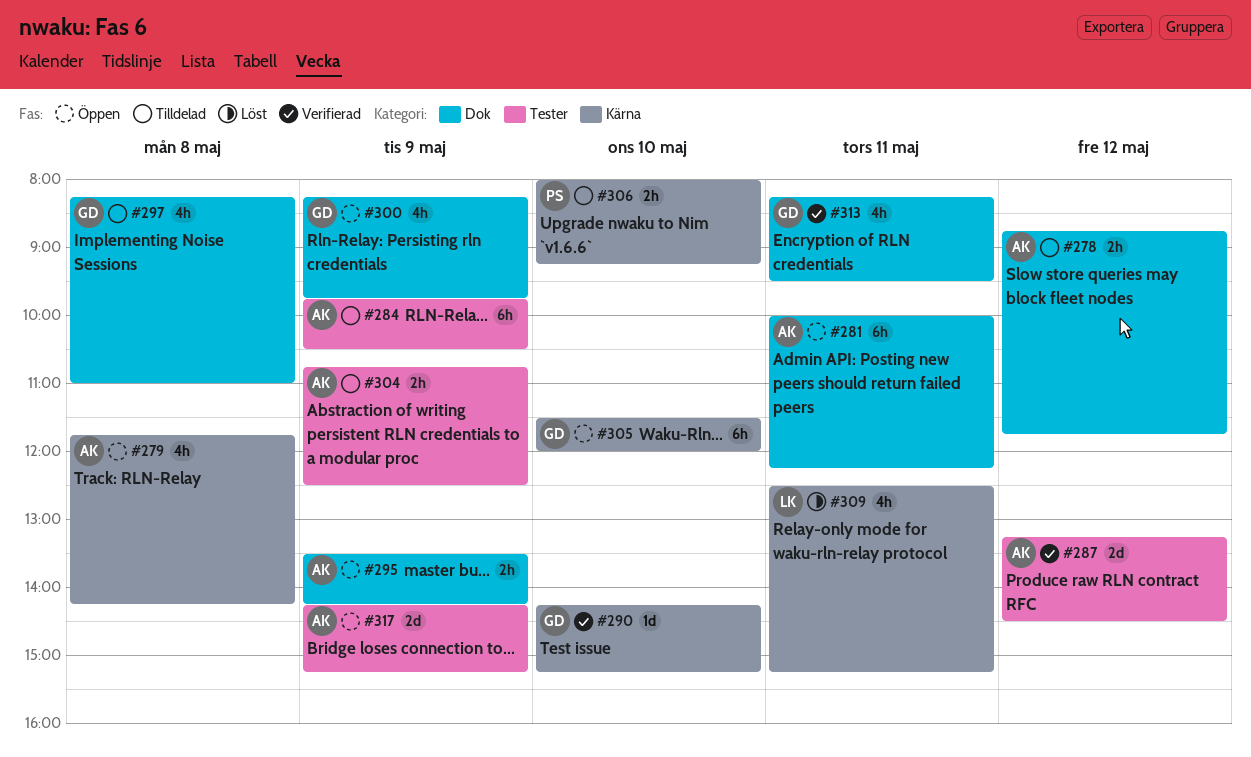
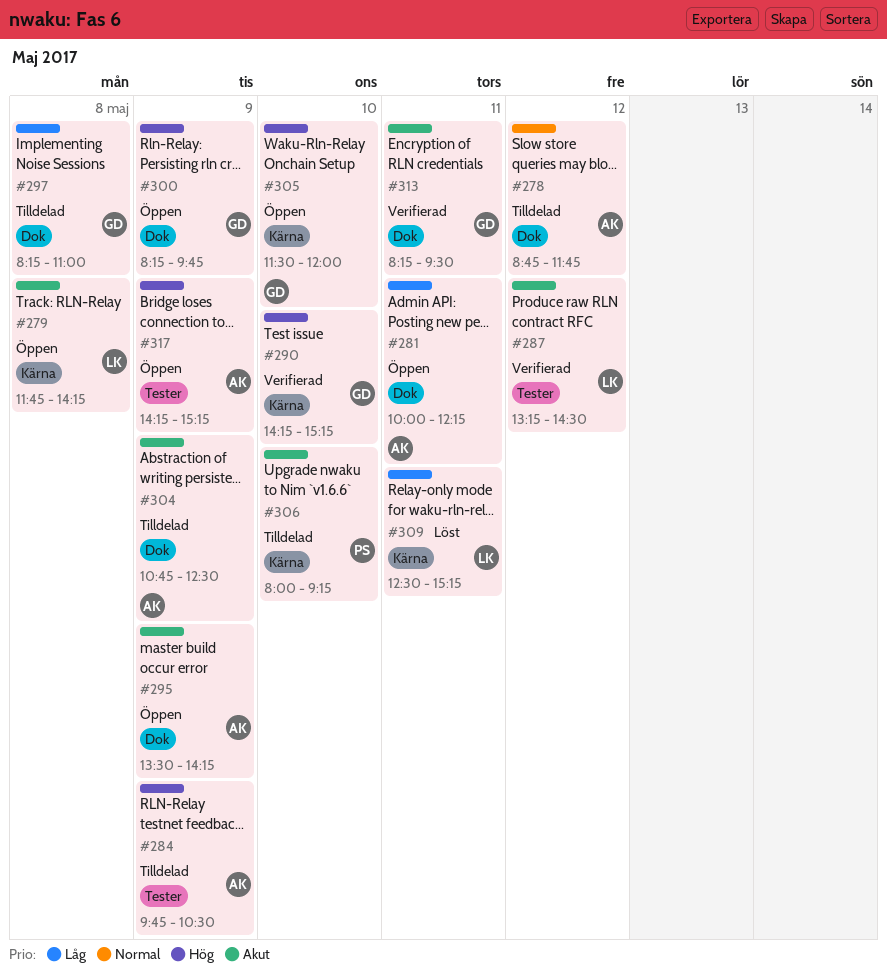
#279, owner: AK -> LK
#287, owner: AK -> LK
#304, label: Tester -> Dok

